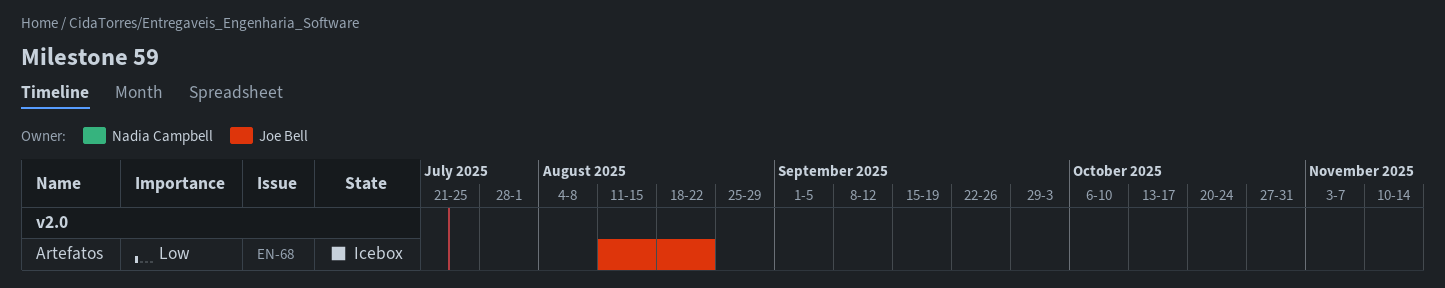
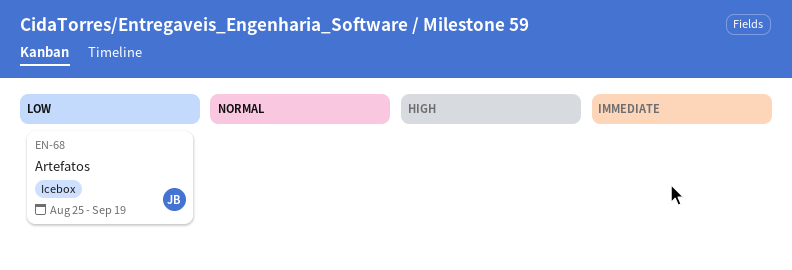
EN-68, start: Aug 11 -> Aug 25
EN-68, due: Aug 22 -> Sep 19

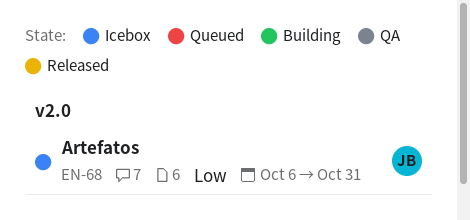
EN-68, start: Aug 25 -> Oct 6
EN-68, due: Sep 19 -> Oct 31

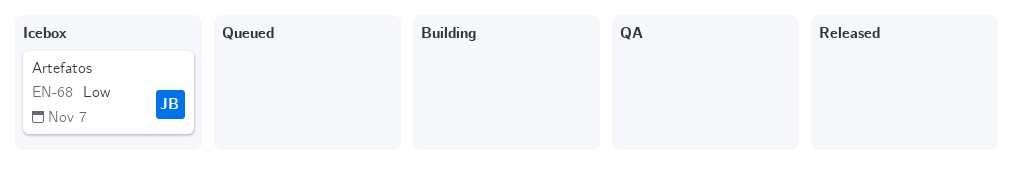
EN-68, due: Oct 31 -> Nov 7

